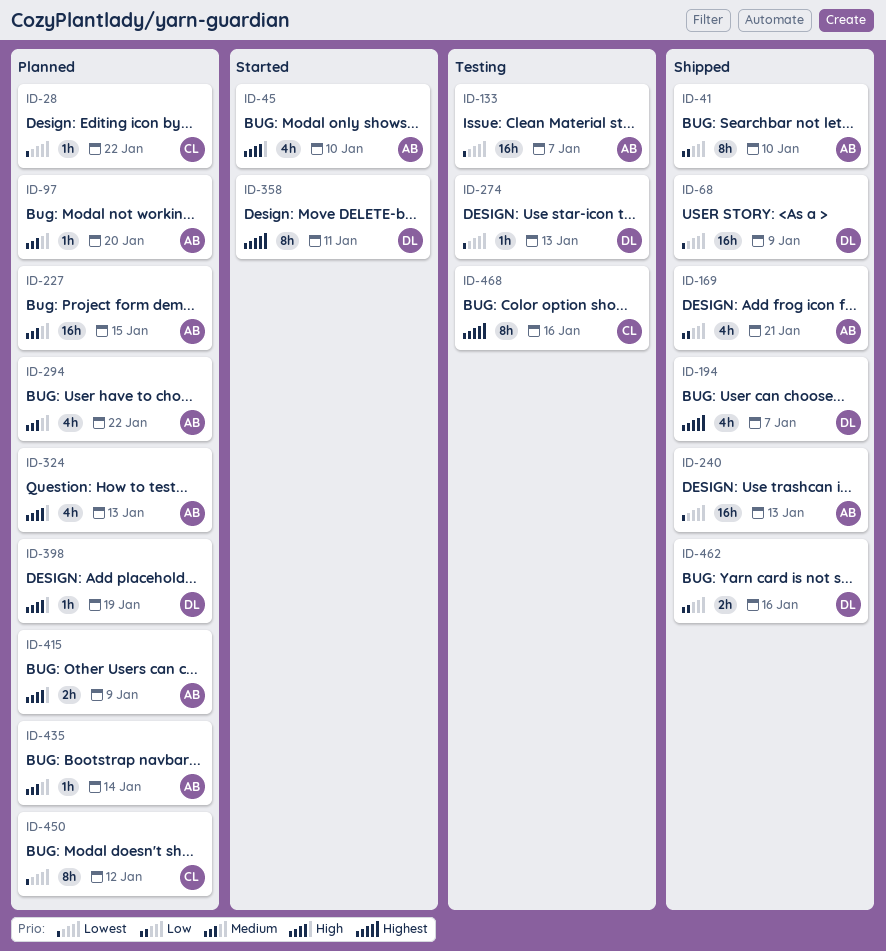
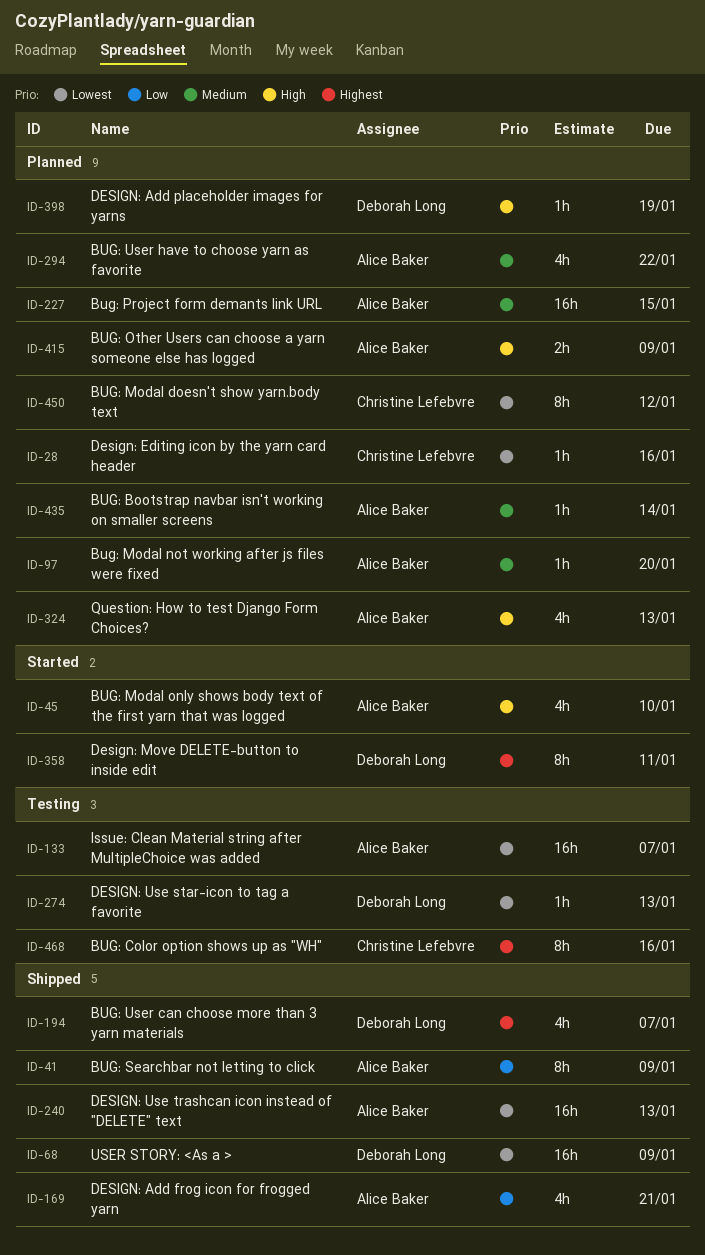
ID-28, due: Jan 22 -> Jan 16
ID-41, due: Jan 10 -> Jan 9
ID-462: present -> none

